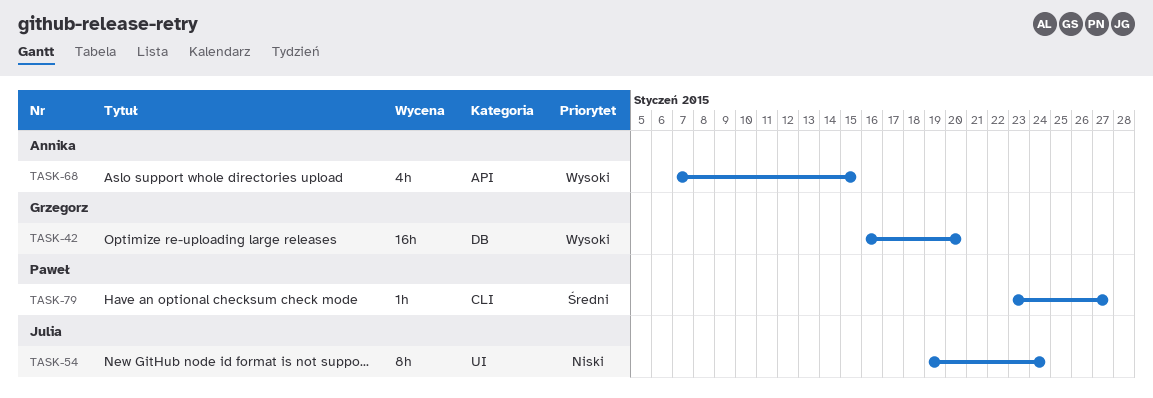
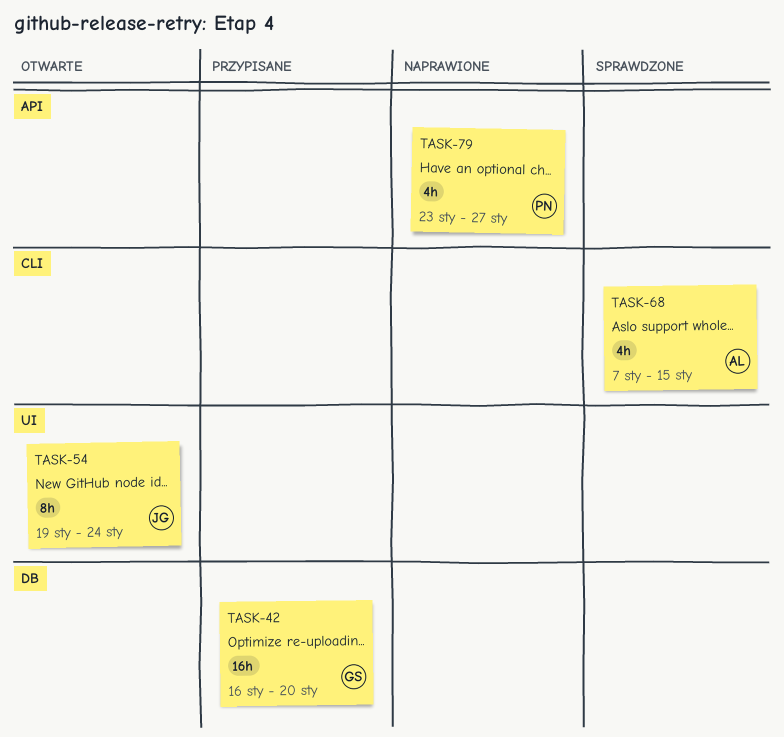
TASK-68, label: API -> CLI
TASK-79, label: CLI -> API
TASK-79, estimate: 1h -> 4h

